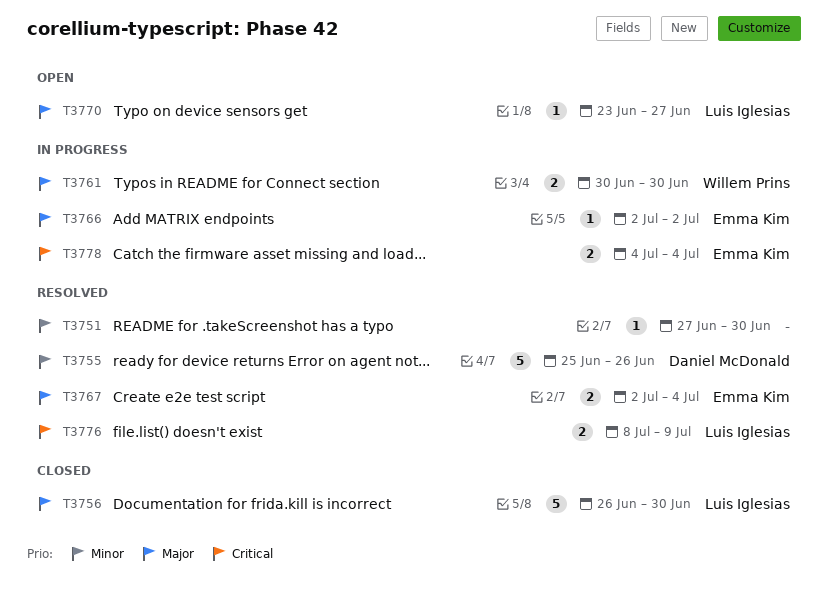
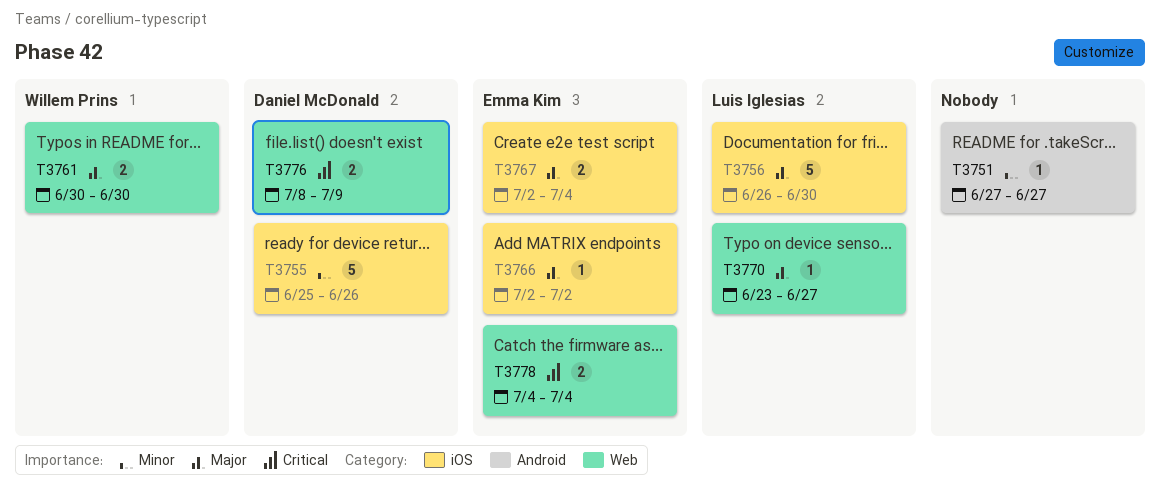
T3751, due: Jun 30 -> Jun 27
T3776, owner: Luis Iglesias -> Daniel McDonald

